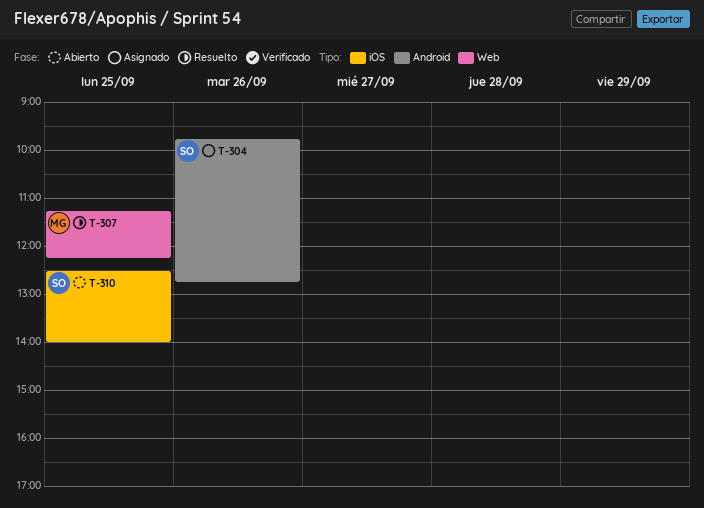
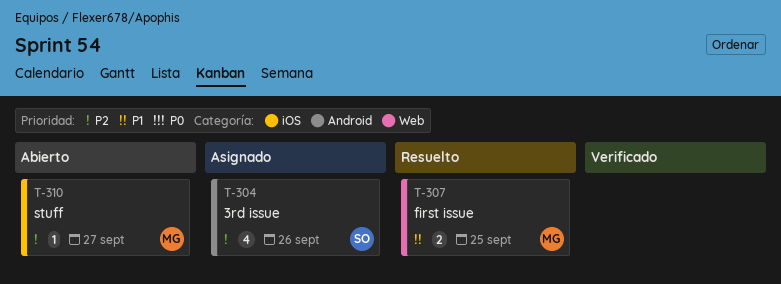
T-310, owner: SO -> MG
T-310, day: Sep 25 -> Sep 27

